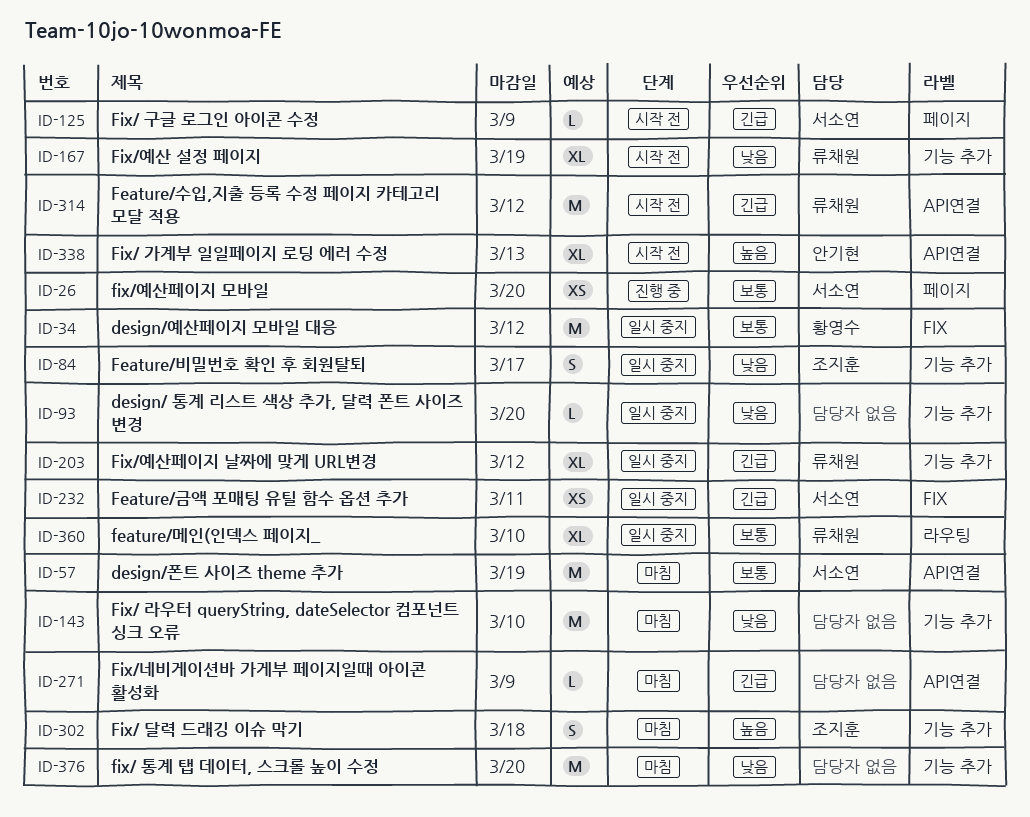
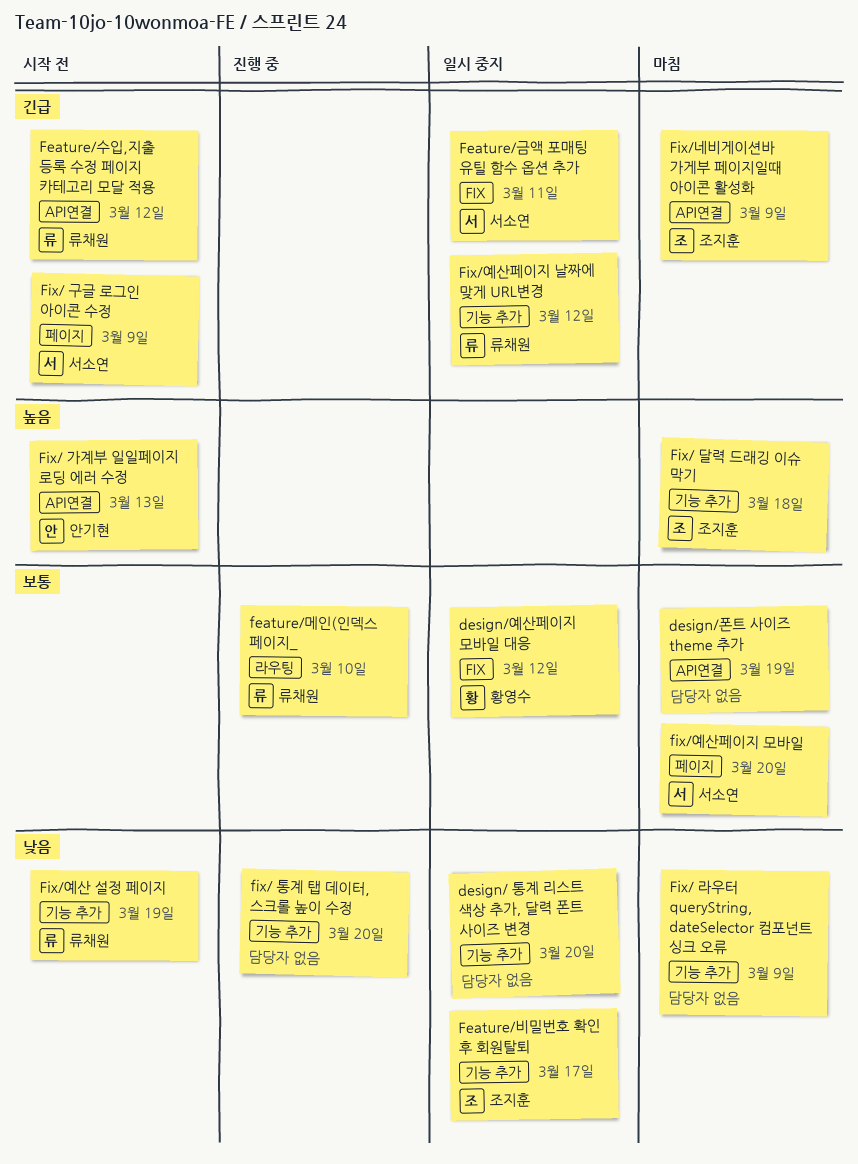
design/폰트 사이즈 theme 추가, owner: 서소연 -> none
feature/메인(인덱스 페이지_, status: 일시 중지 -> 진행 중
Fix/ 라우터 queryString, dateSelector 컴포넌트 싱크 오류, due: Mar 10 -> Mar 9
fix/ 통계 탭 데이터, 스크롤 높이 수정, status: 마침 -> 진행 중
Fix/네비게이션바 가게부 페이지일때 아이콘 활성화, owner: none -> 조지훈
fix/예산페이지 모바일, status: 진행 중 -> 마침

